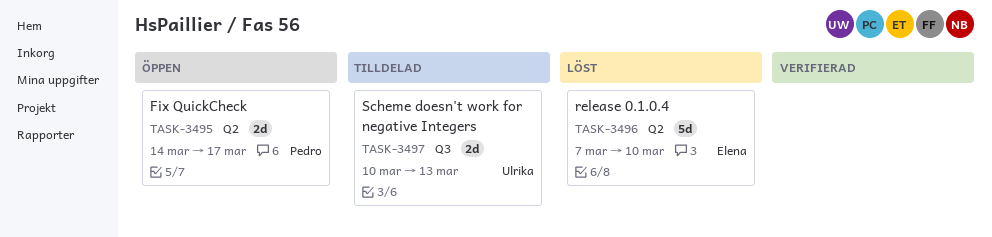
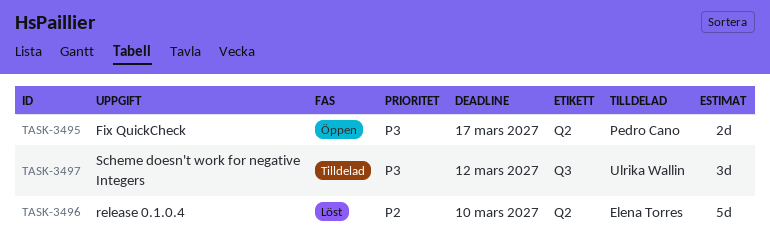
TASK-3497, estimate: 2d -> 3d
TASK-3497, due: Mar 13 -> Mar 12

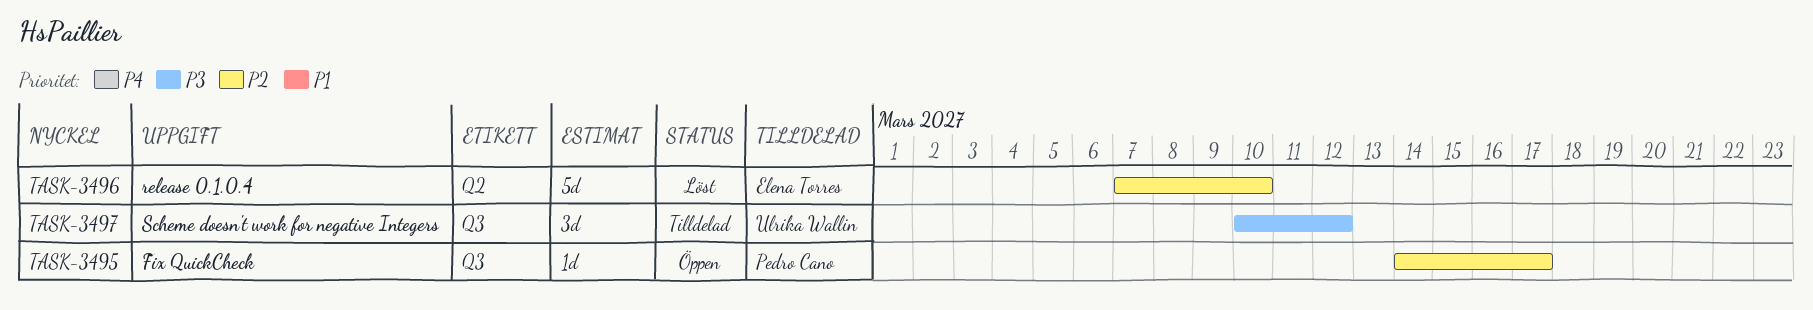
TASK-3495, priority: P3 -> P2
TASK-3495, label: Q2 -> Q3
TASK-3495, estimate: 2d -> 1d

